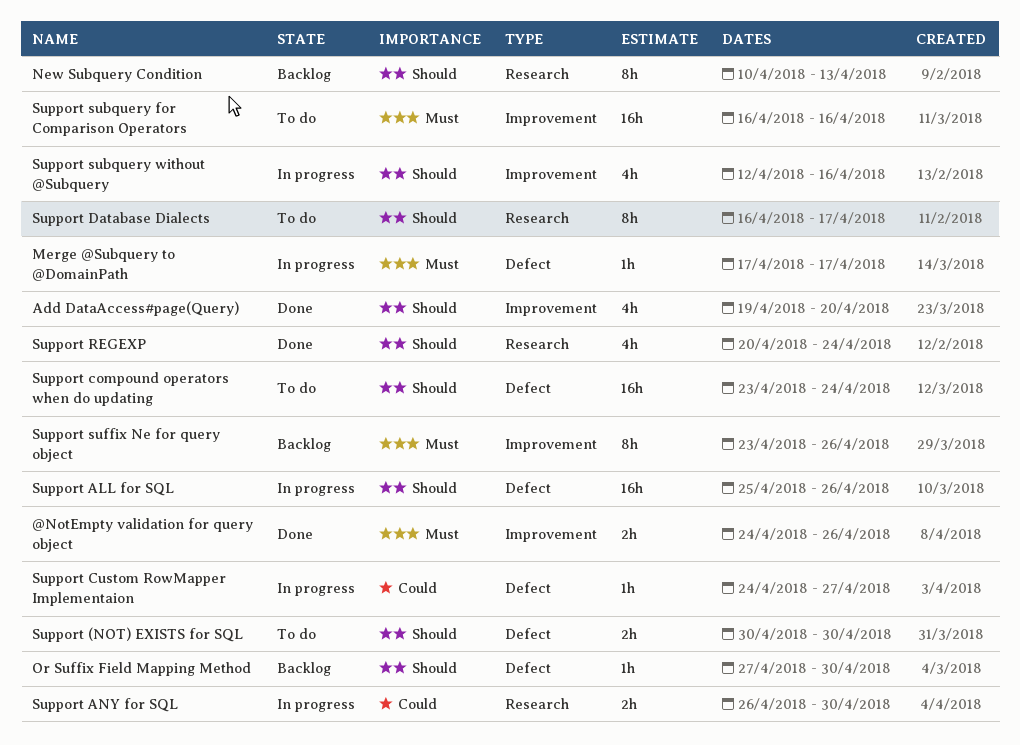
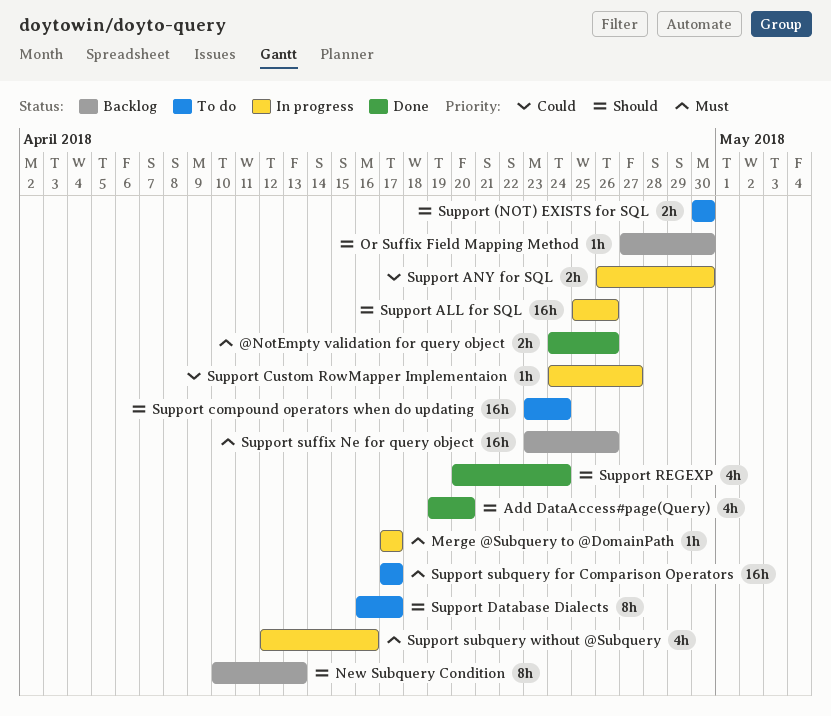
Support subquery for Comparison Operators, start: Apr 16 -> Apr 17
Support subquery for Comparison Operators, due: Apr 16 -> Apr 17
Support subquery without @Subquery, priority: Should -> Must
Support suffix Ne for query object, estimate: 8h -> 16h

